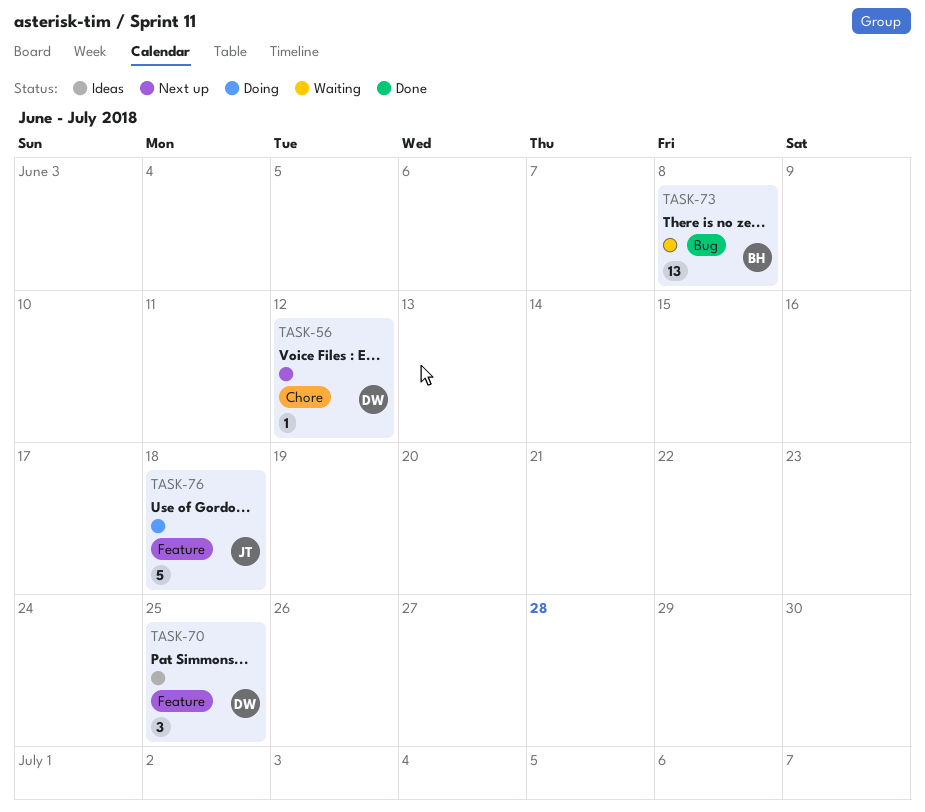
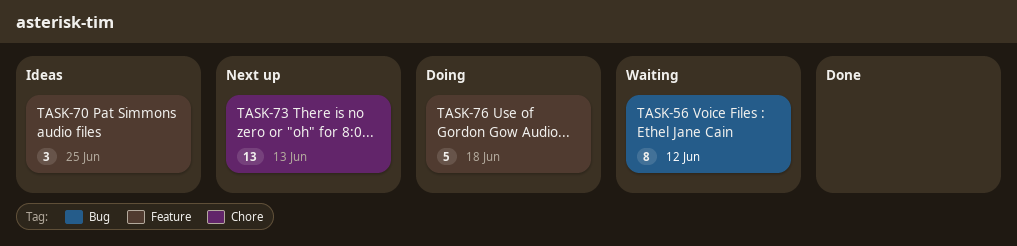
TASK-56, status: Next up -> Waiting
TASK-56, label: Chore -> Bug
TASK-56, estimate: 1 -> 8
TASK-73, status: Waiting -> Next up
TASK-73, label: Bug -> Chore
TASK-73, due: Jun 8 -> Jun 13

